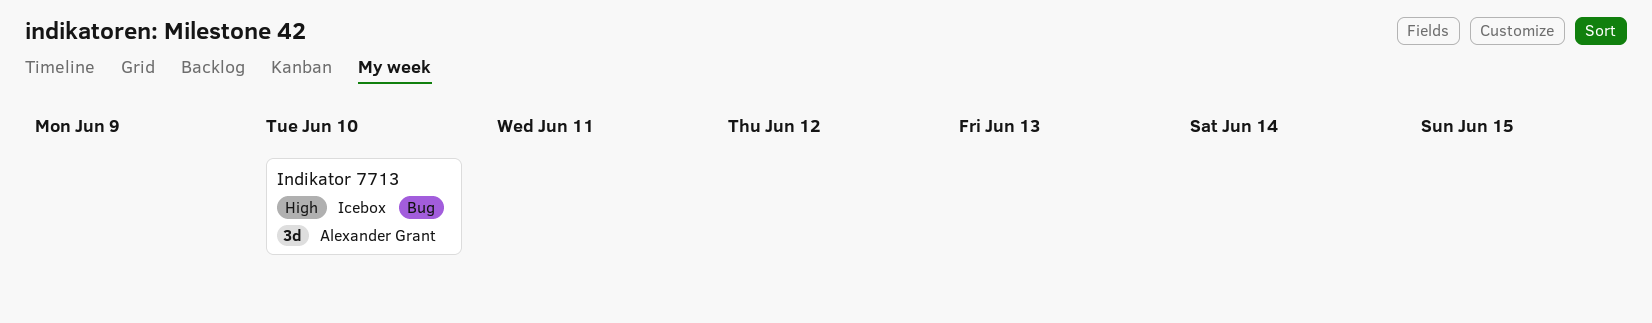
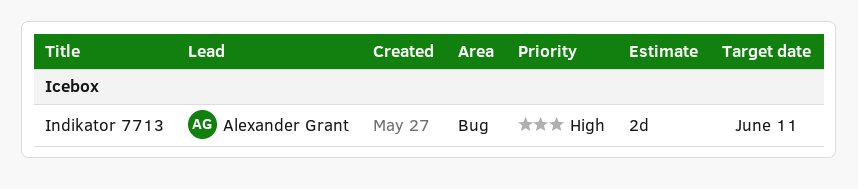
Indikator 7713, estimate: 3d -> 2d
Indikator 7713, due: Jun 10 -> Jun 11

